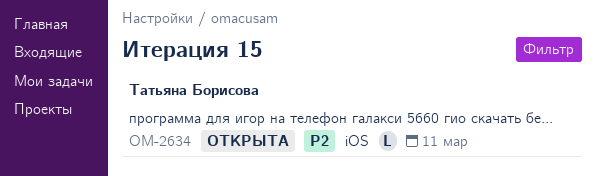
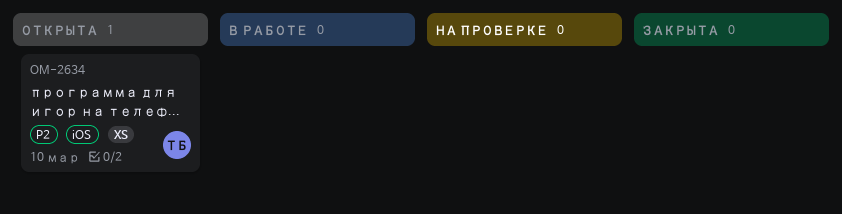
OM-2634, estimate: L -> XS
OM-2634, due: Mar 11 -> Mar 10

